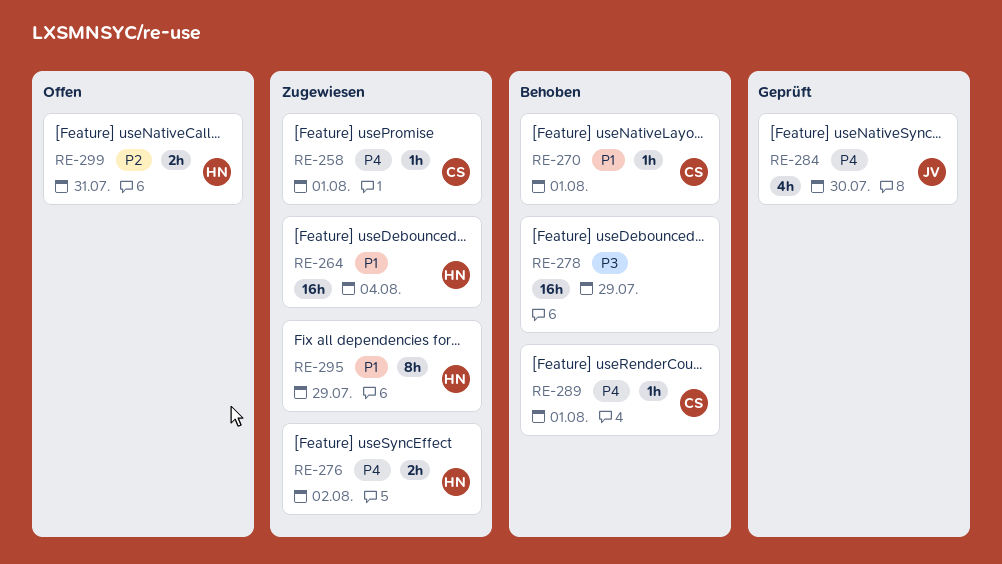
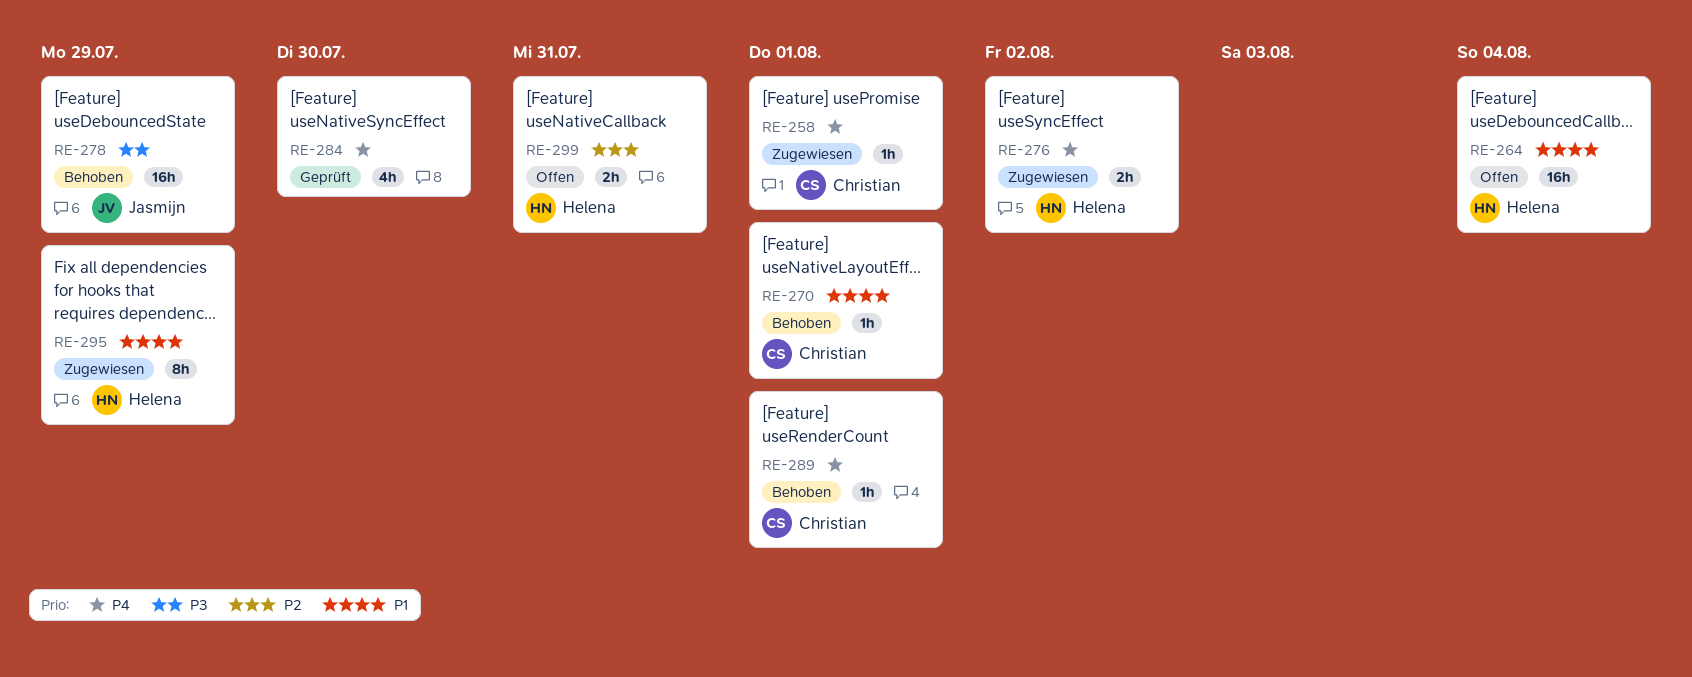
RE-264, status: Zugewiesen -> Offen
RE-278, owner: none -> Jasmijn
RE-284, owner: Jasmijn -> none

